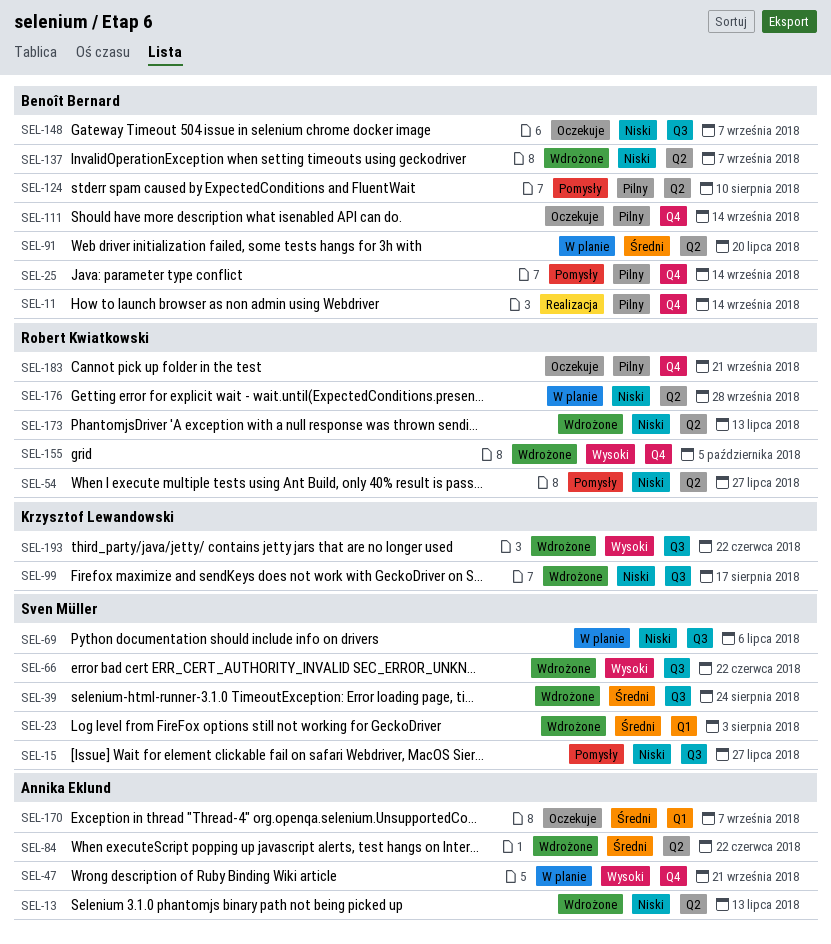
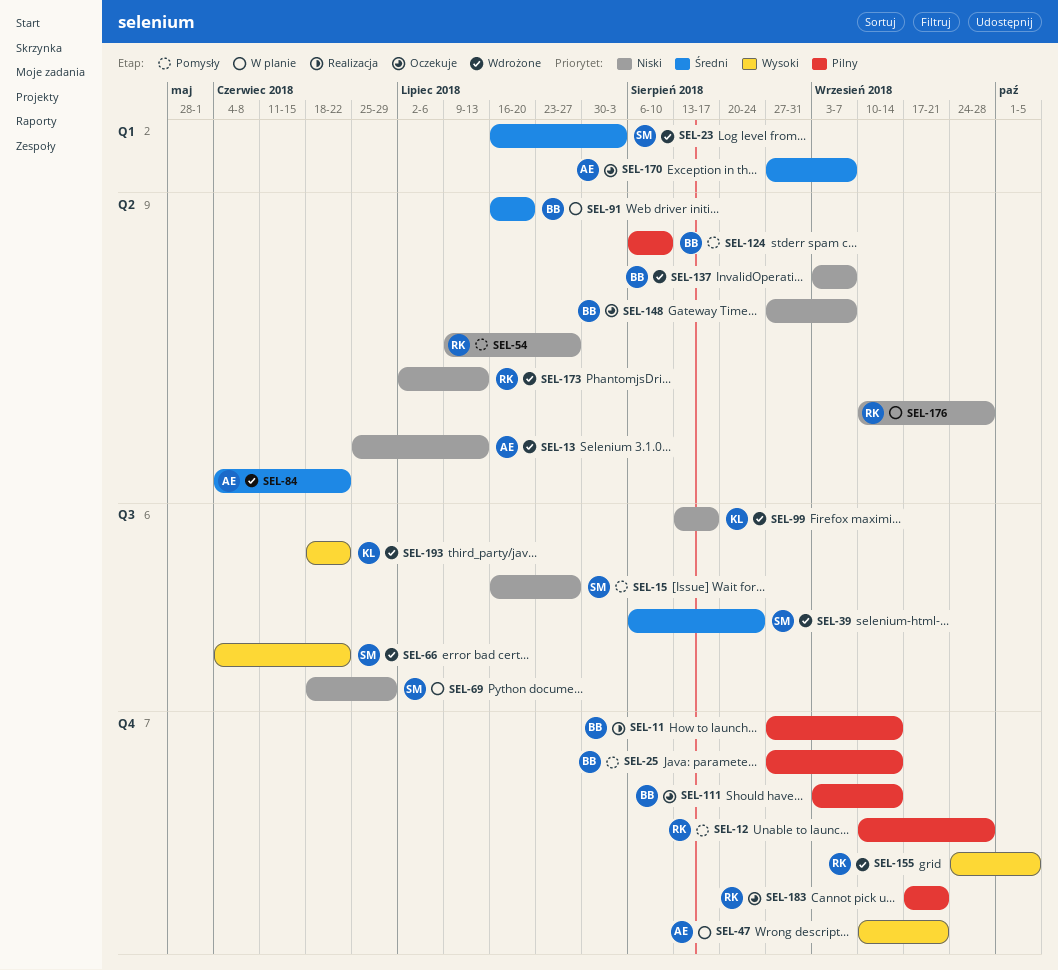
SEL-12: none -> present
SEL-69, due: Jul 6 -> Jun 29
SEL-148, label: Q3 -> Q2

